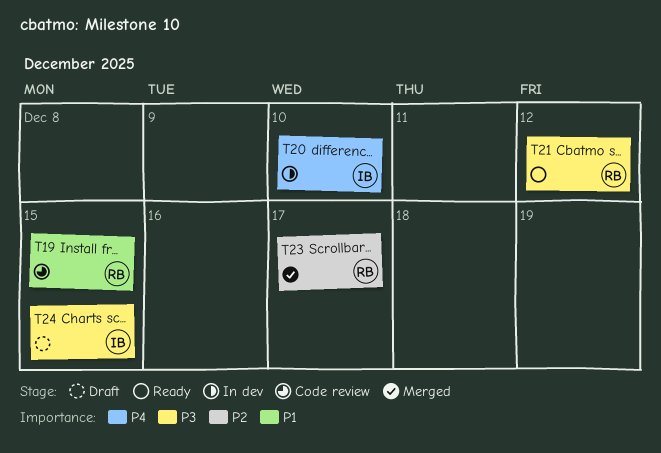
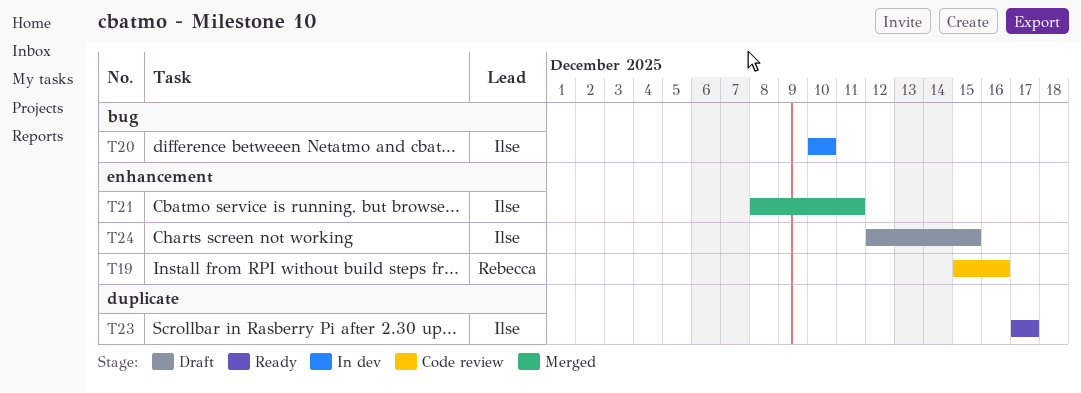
T19, due: Dec 15 -> Dec 16
T21, status: Ready -> Merged
T21, owner: Rebecca -> Ilse
T21, due: Dec 12 -> Dec 11
T23, status: Merged -> Ready
T23, owner: Rebecca -> Ilse

